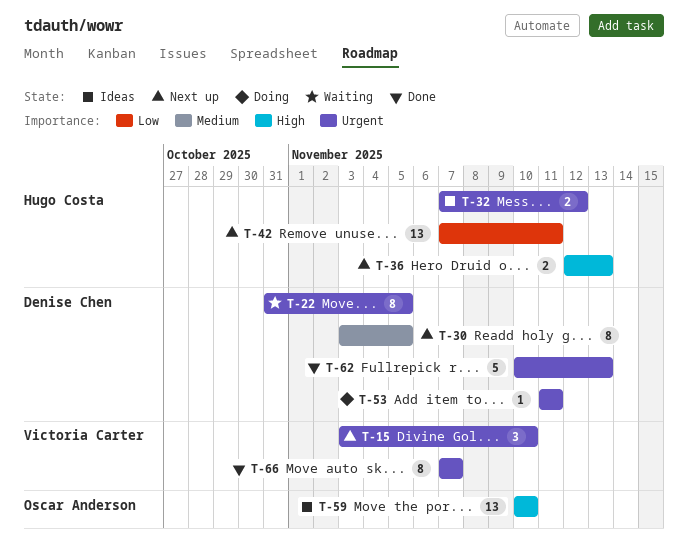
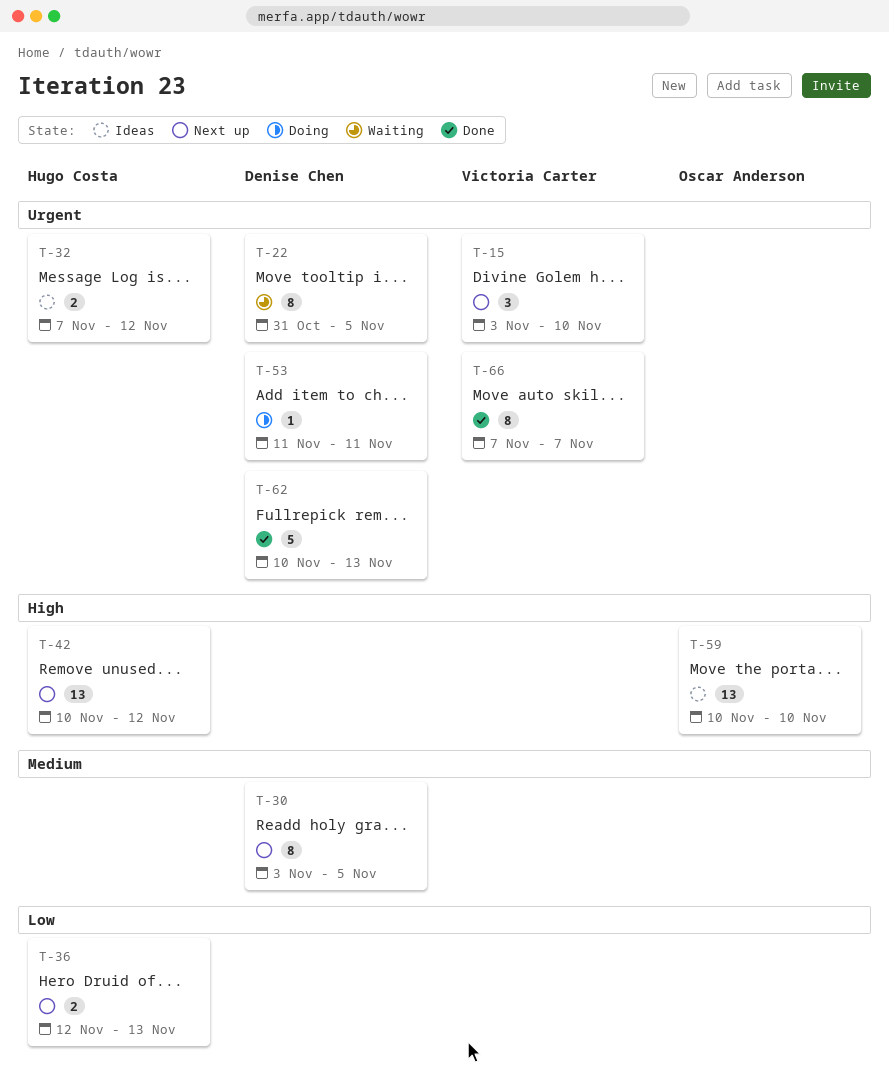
T-36, priority: High -> Low
T-42, priority: Low -> High
T-42, start: Nov 7 -> Nov 10
T-42, due: Nov 11 -> Nov 12

